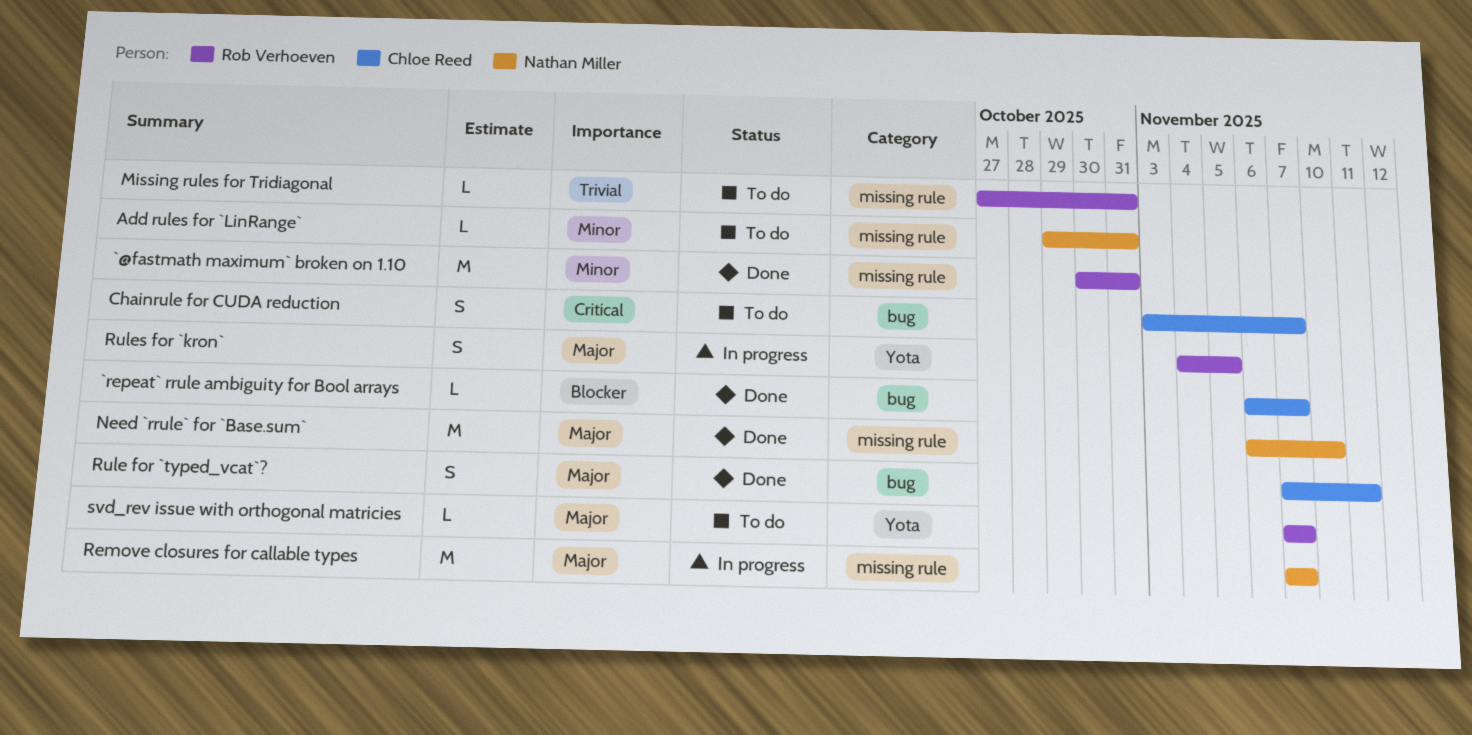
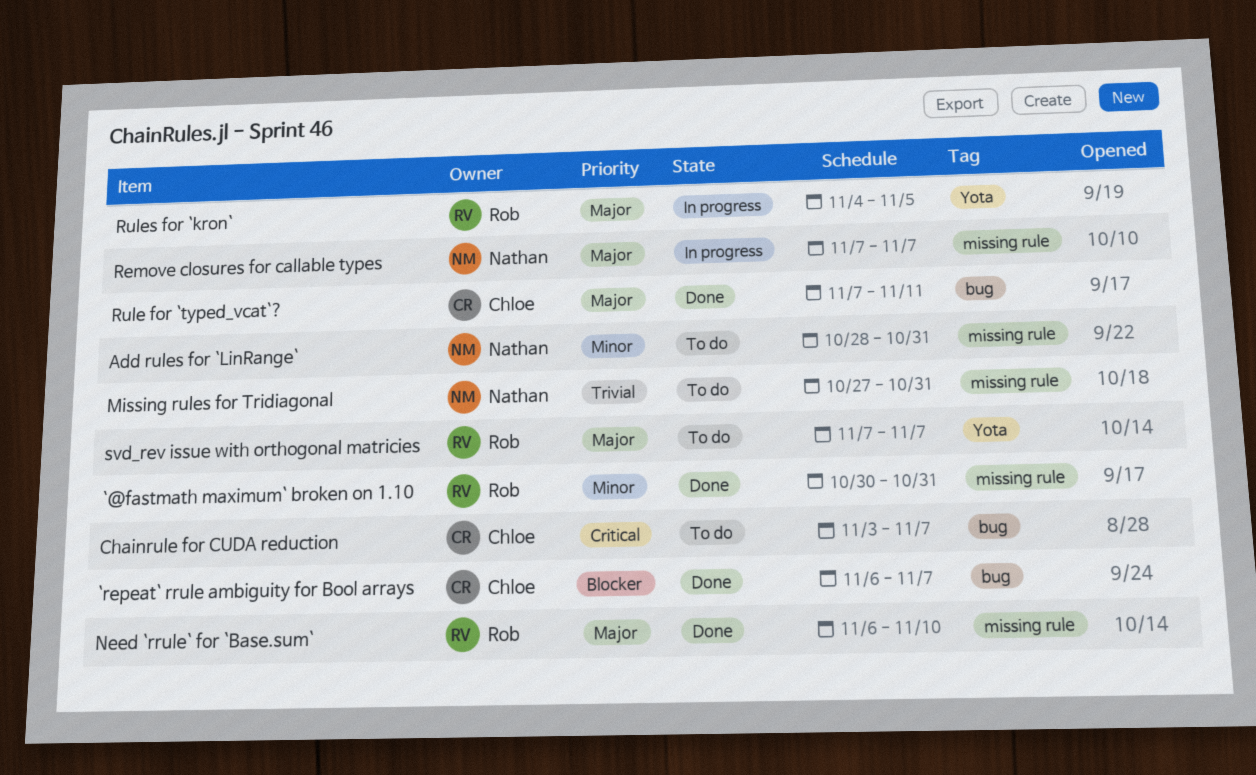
Add rules for `LinRange`, start: Oct 29 -> Oct 28
Missing rules for Tridiagonal, owner: Rob Verhoeven -> Nathan Miller
Need `rrule` for `Base.sum`, owner: Nathan Miller -> Rob Verhoeven

